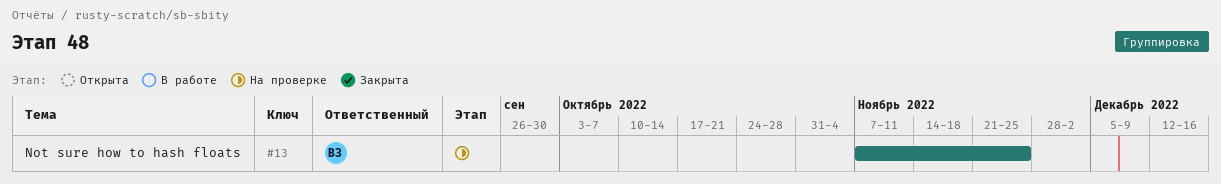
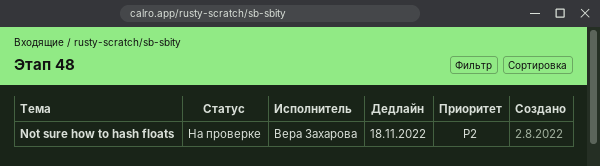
Not sure how to hash floats, due: Nov 25 -> Nov 18

